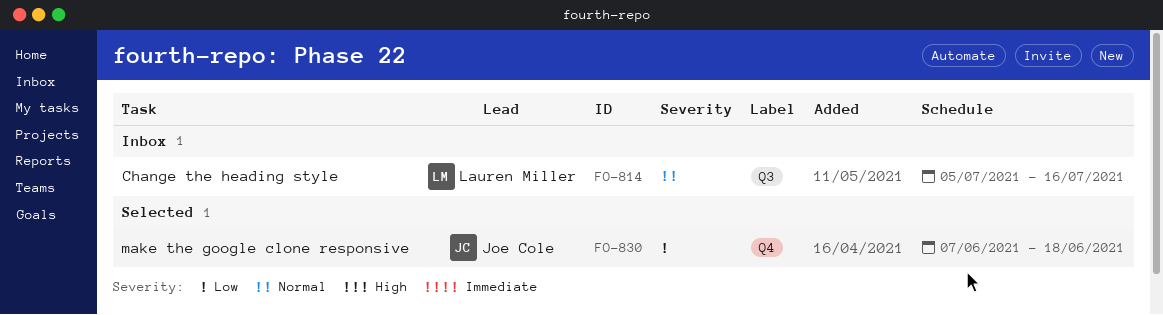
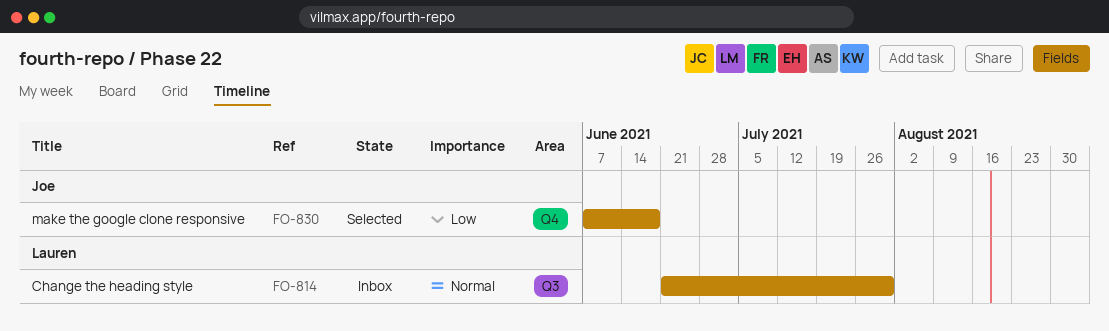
FO-814, start: Jul 5 -> Jun 21
FO-814, due: Jul 16 -> Jul 30

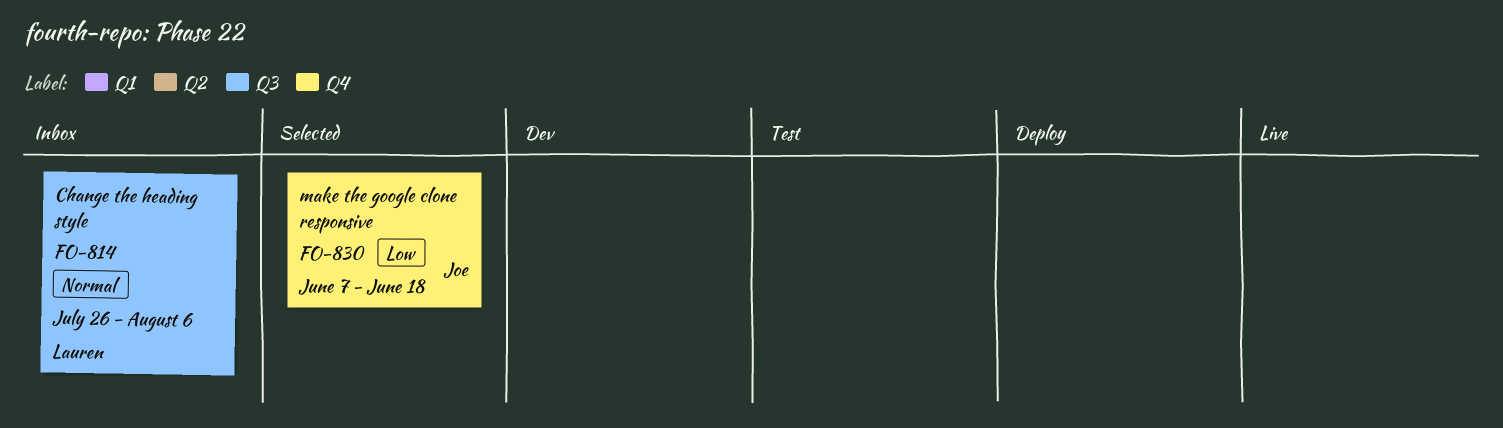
FO-814, start: Jun 21 -> Jul 26
FO-814, due: Jul 30 -> Aug 6

